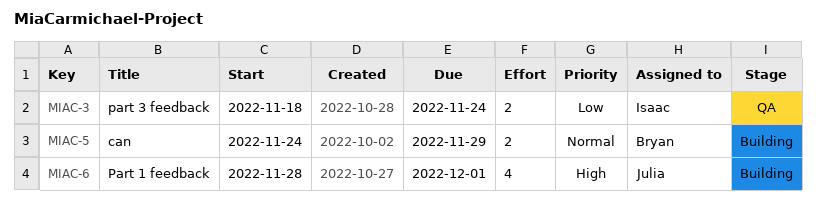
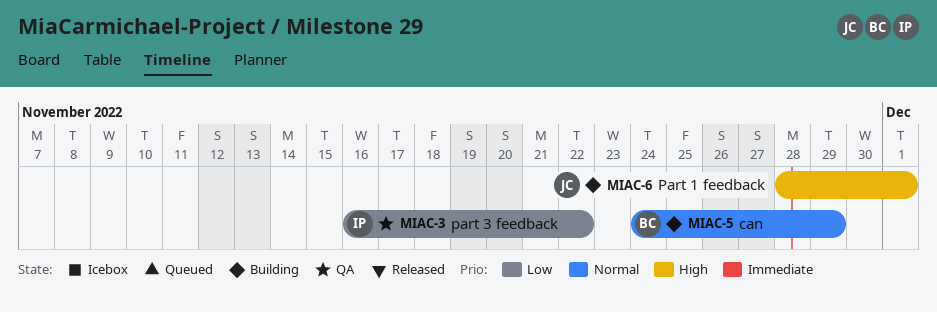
MIAC-3, start: Nov 18 -> Nov 16
MIAC-3, due: Nov 24 -> Nov 22

